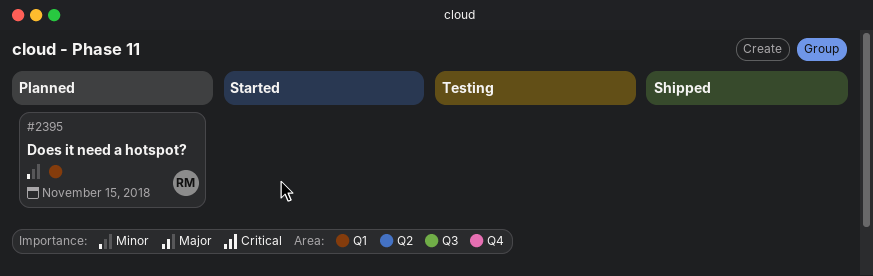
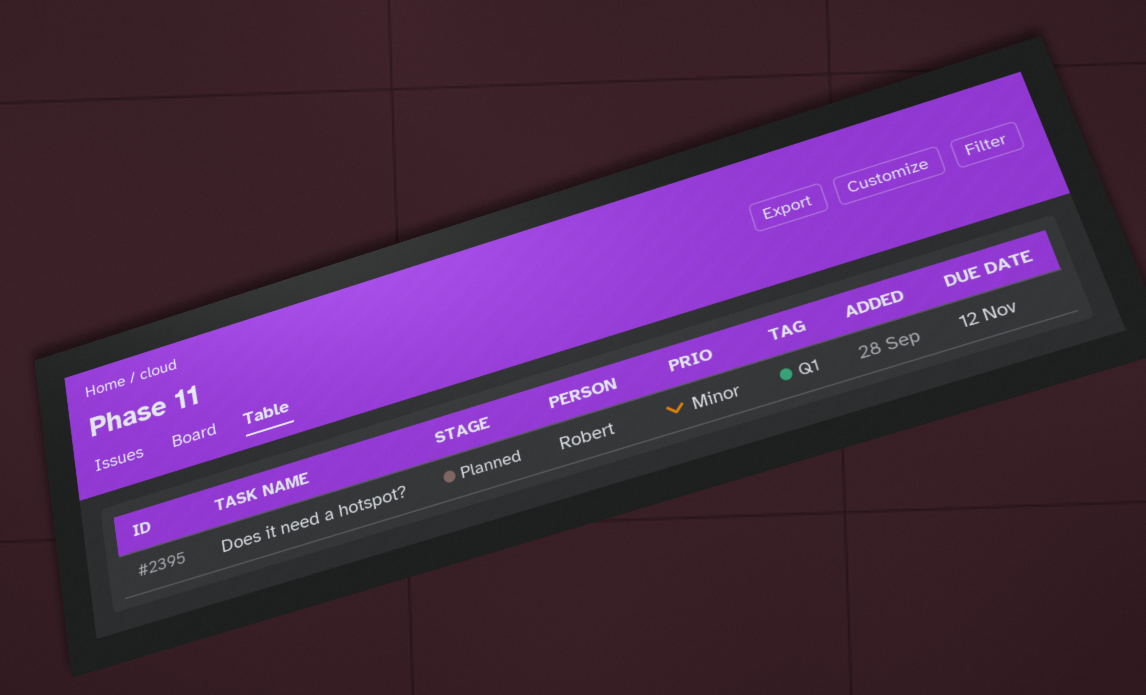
#2395, due: Nov 15 -> Nov 12

